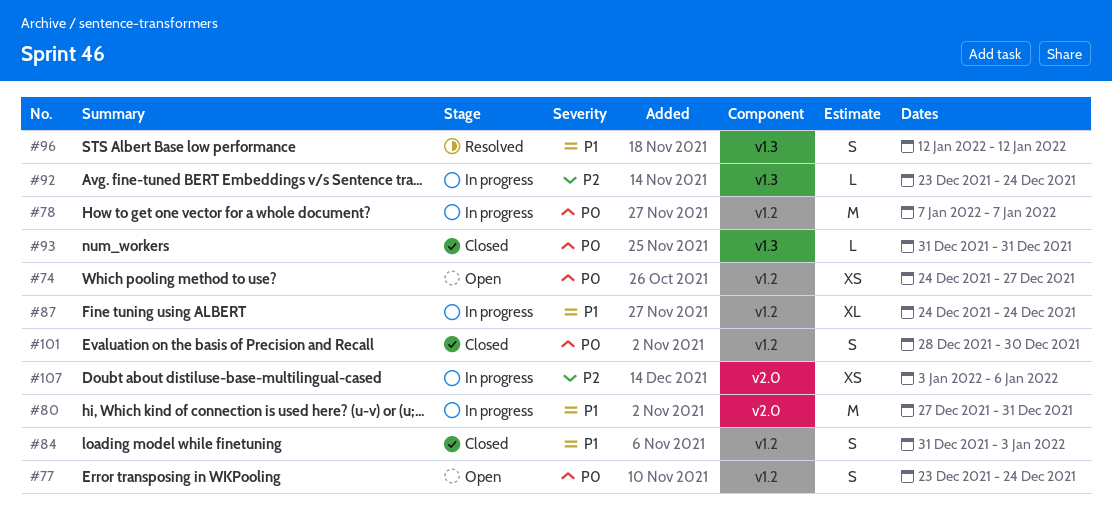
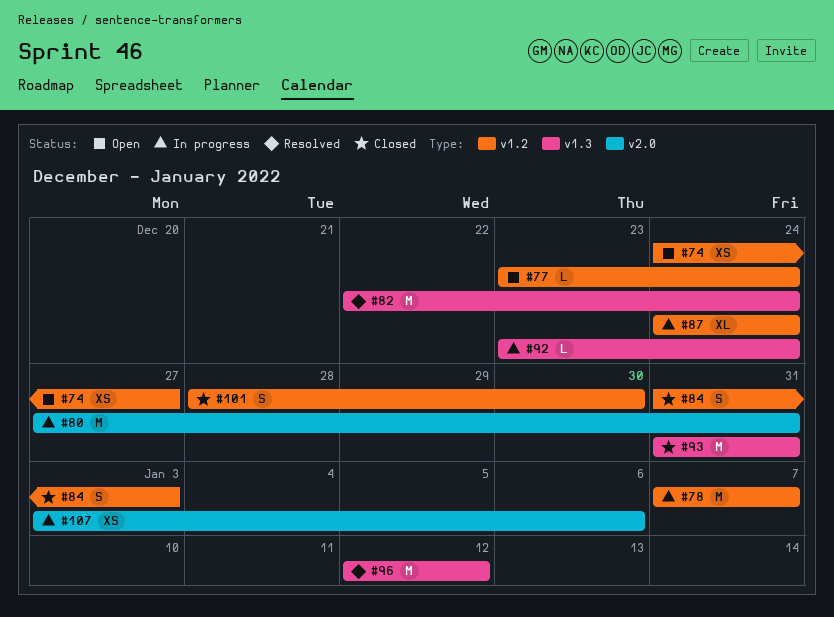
#77, estimate: S -> L
#82: none -> present
#93, estimate: L -> M
#96, estimate: S -> M

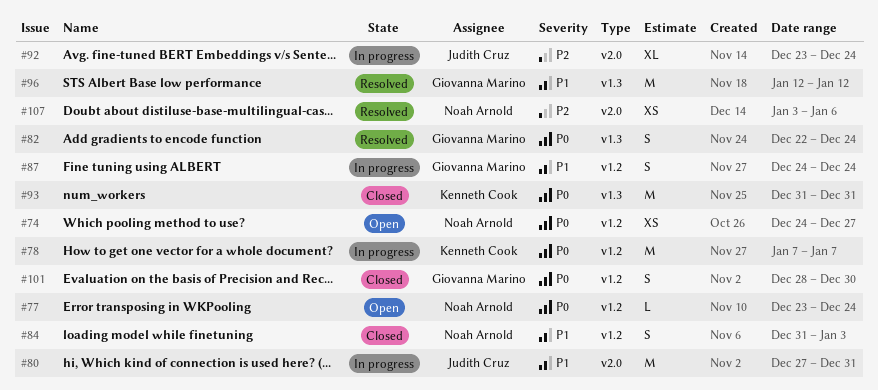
#82, estimate: M -> S
#87, estimate: XL -> S
#92, label: v1.3 -> v2.0
#92, estimate: L -> XL
#107, status: In progress -> Resolved

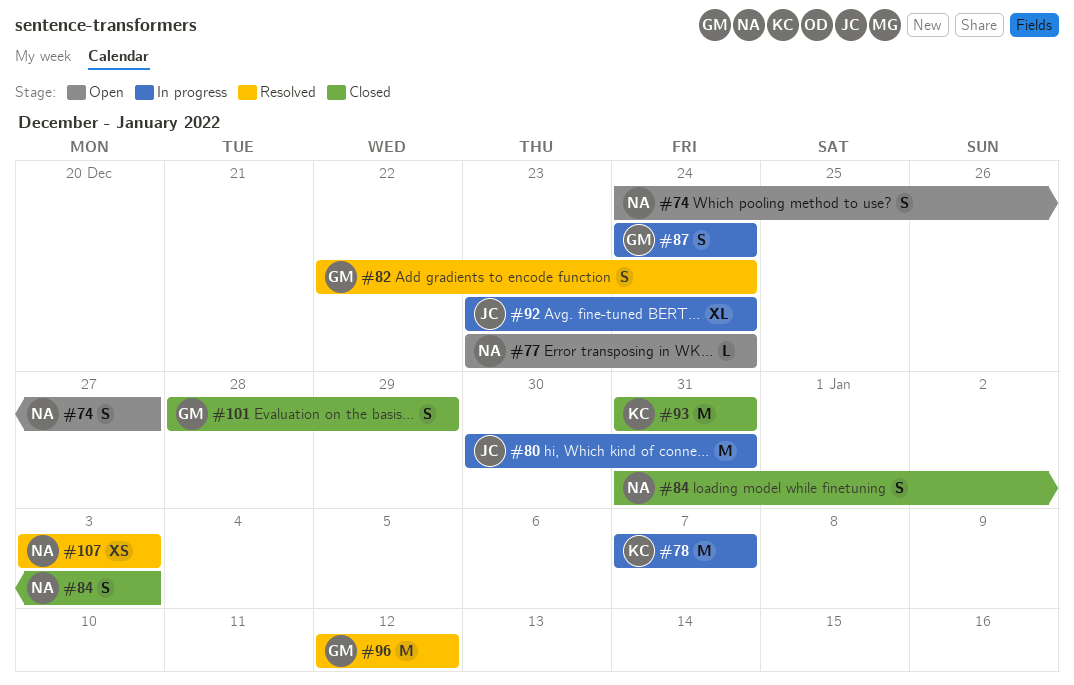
#74, estimate: XS -> S
#80, start: Dec 27 -> Dec 30
#101, due: Dec 30 -> Dec 29
#107, due: Jan 6 -> Jan 3

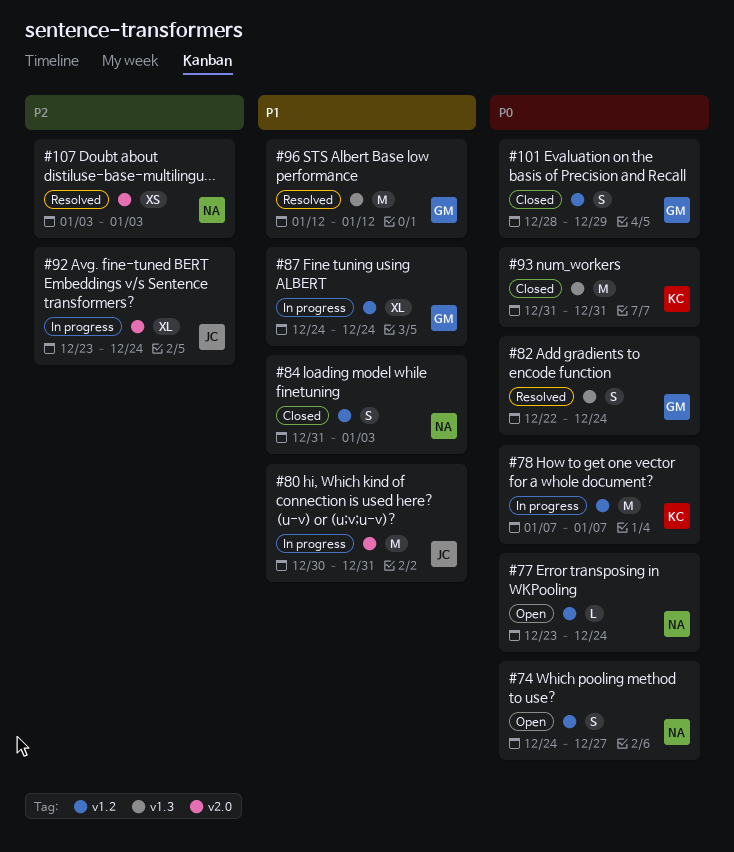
#87, estimate: S -> XL

